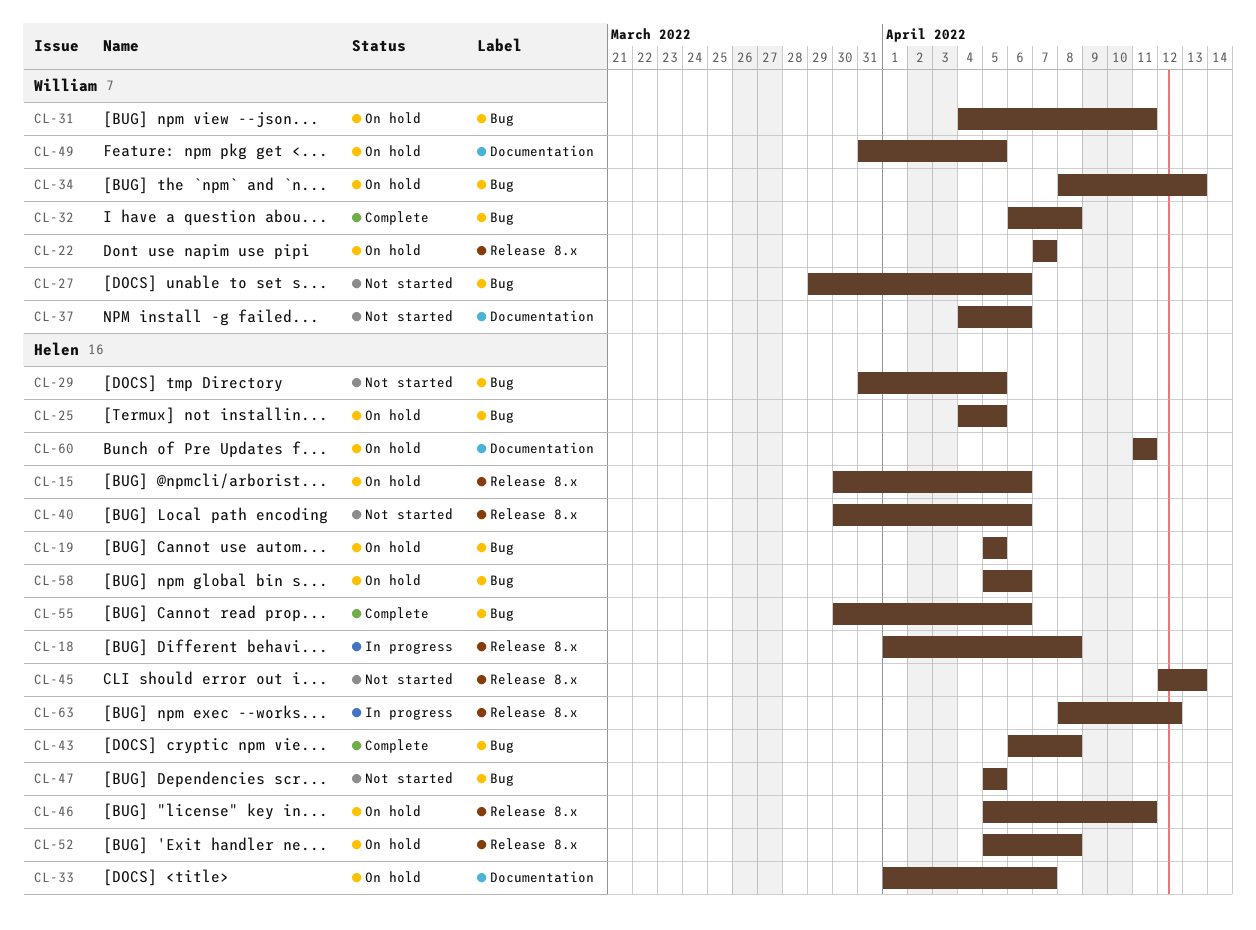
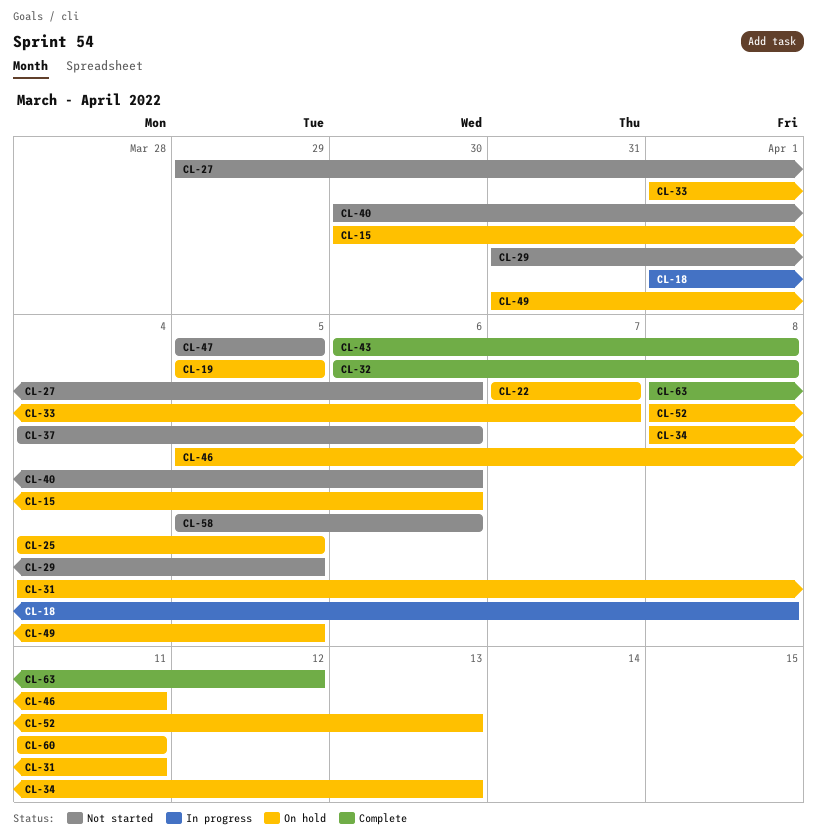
CL-45: present -> none
CL-52, start: Apr 5 -> Apr 8
CL-52, due: Apr 8 -> Apr 13
CL-55: present -> none
CL-58, status: On hold -> Not started
CL-63, status: In progress -> Complete

